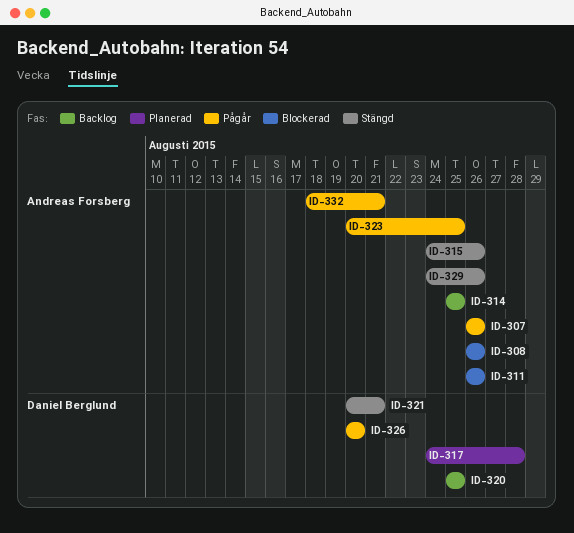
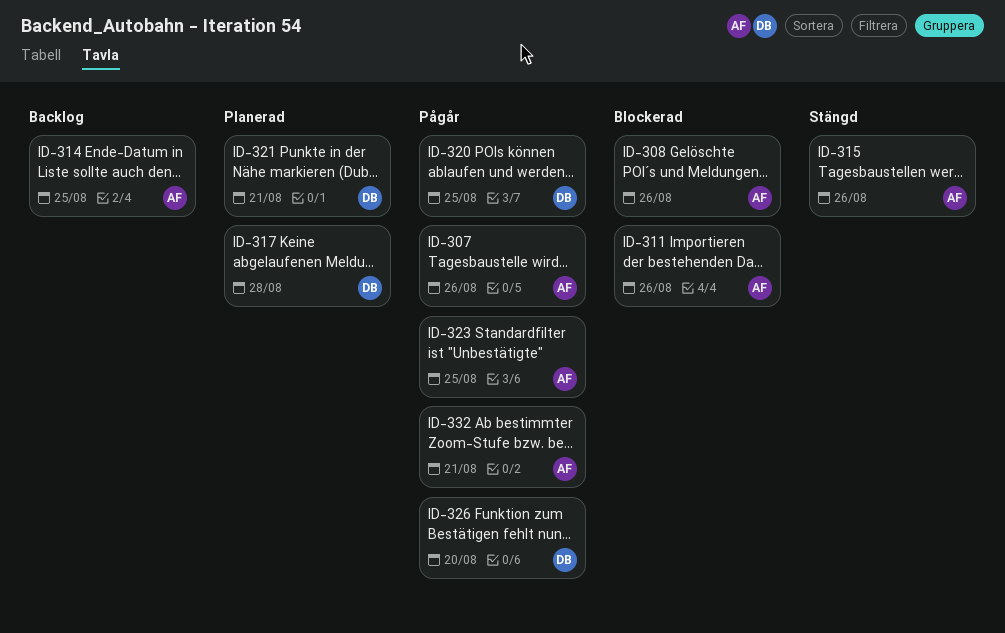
ID-320, status: Backlog -> Pågår
ID-321, status: Stängd -> Planerad
ID-329: present -> none

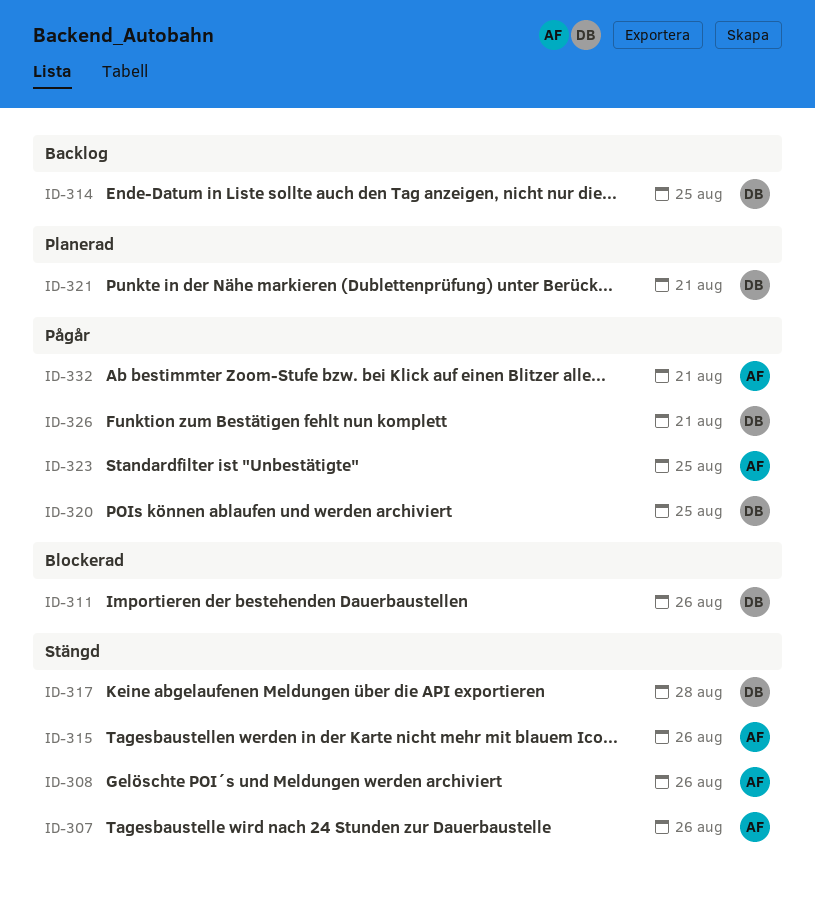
ID-307, status: Pågår -> Stängd
ID-308, status: Blockerad -> Stängd
ID-311, owner: AF -> DB
ID-314, owner: AF -> DB
ID-317, status: Planerad -> Stängd
ID-326, due: Aug 20 -> Aug 21

